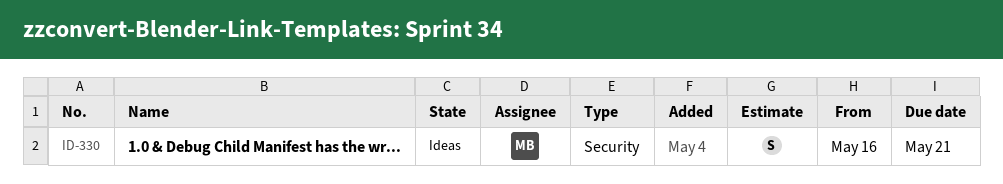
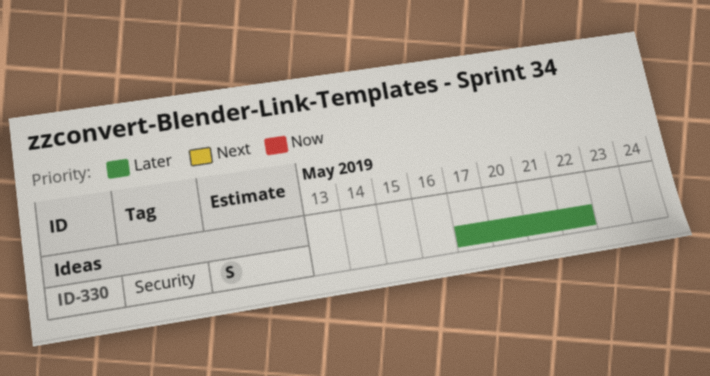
ID-330, start: May 16 -> May 17
ID-330, due: May 21 -> May 22

